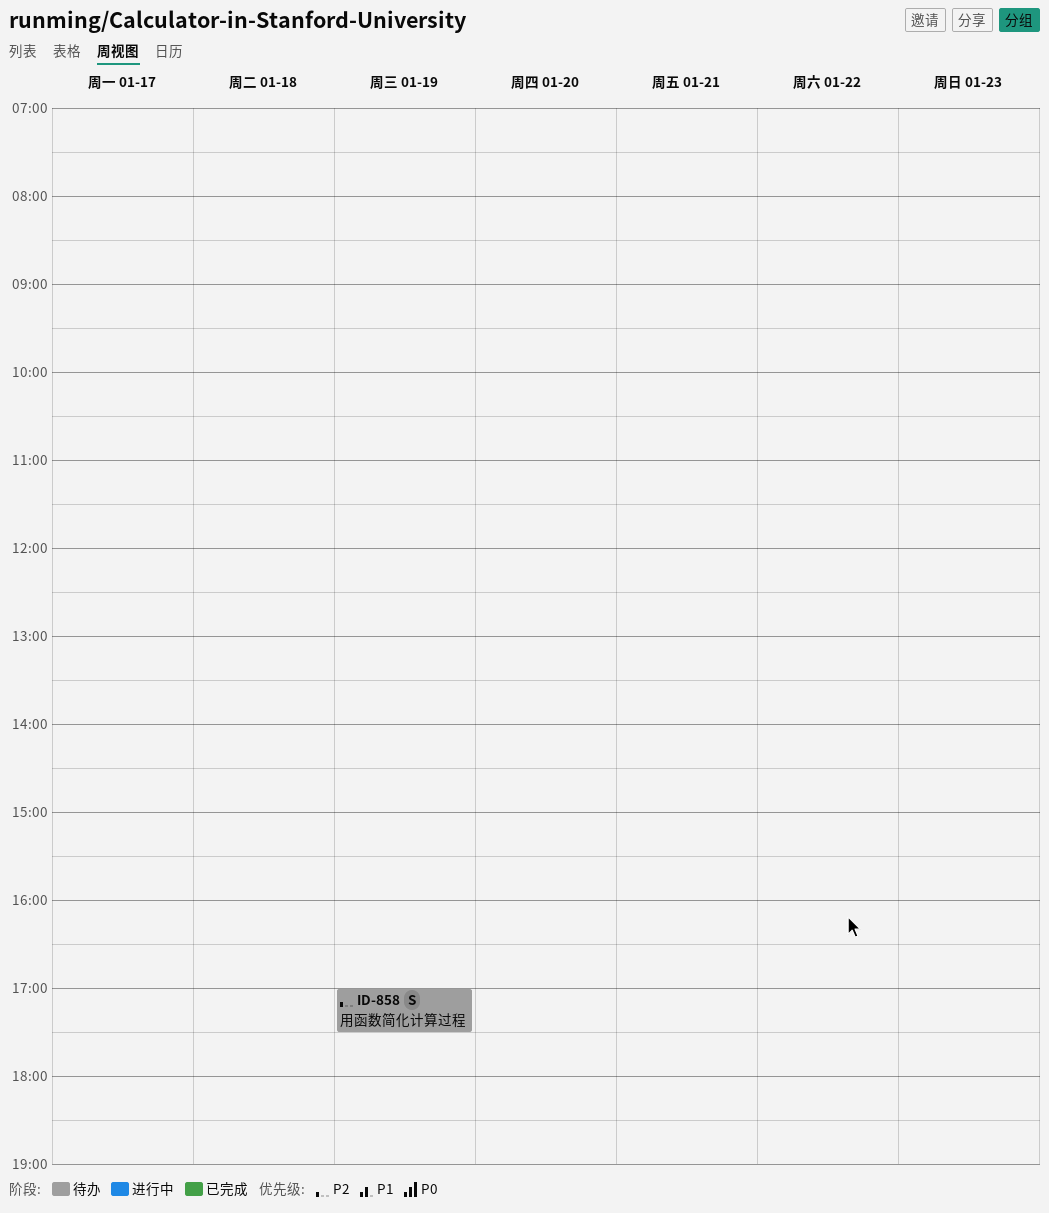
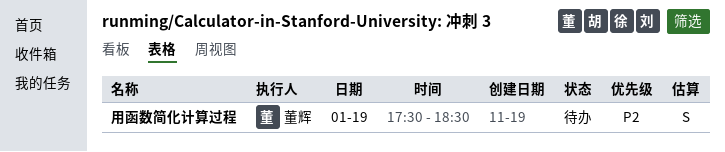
用函数简化计算过程, begins: 17:00 -> 17:30
用函数简化计算过程, ends: 17:30 -> 18:30

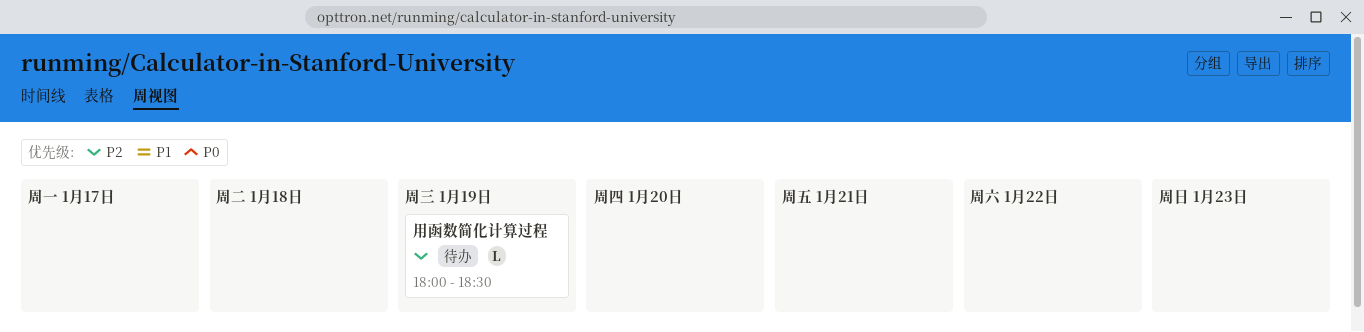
用函数简化计算过程, estimate: S -> L
用函数简化计算过程, begins: 17:30 -> 18:00

